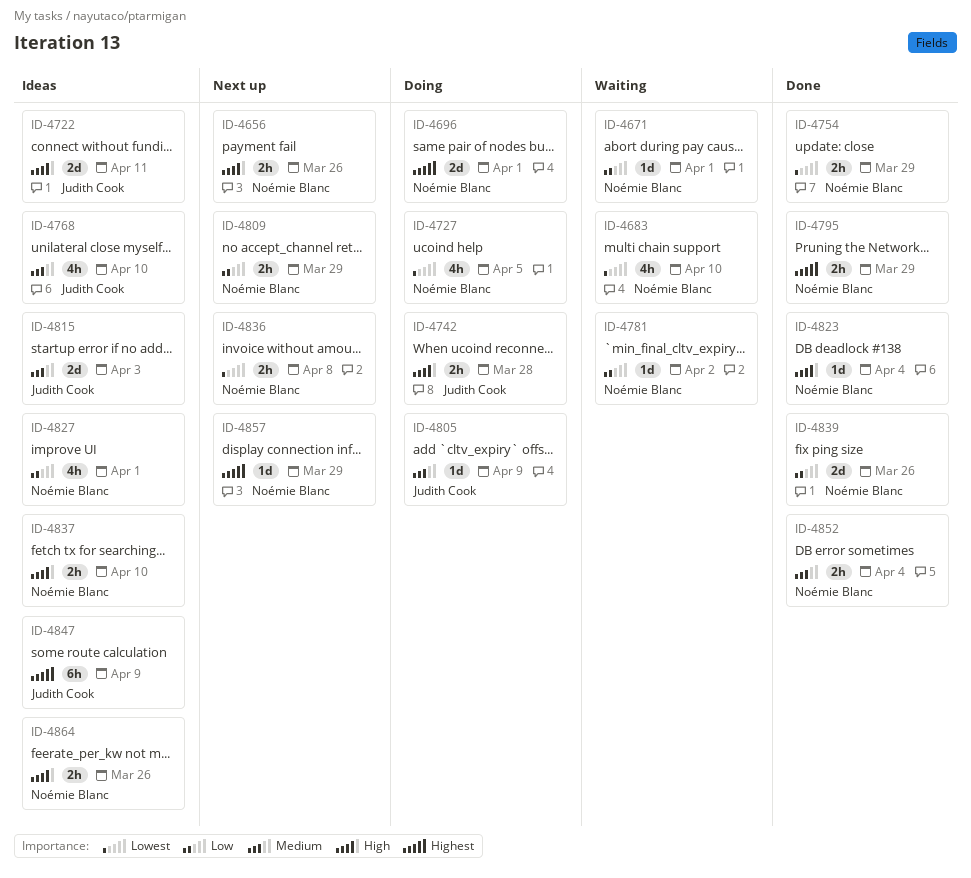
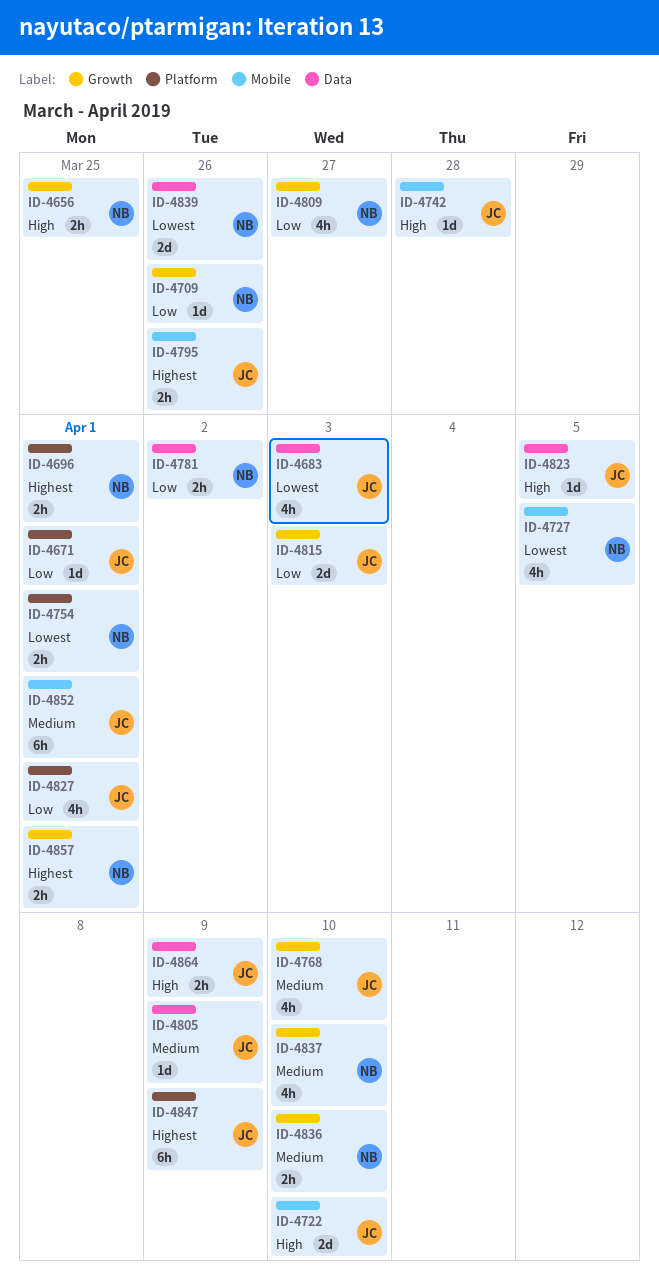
ID-4656, due: Mar 26 -> Mar 25
ID-4671, owner: Noémie Blanc -> Judith Cook
ID-4683, owner: Noémie Blanc -> Judith Cook
ID-4683, due: Apr 10 -> Apr 3
ID-4696, estimate: 2d -> 2h
ID-4709: none -> present
ID-4722, due: Apr 11 -> Apr 10
ID-4742, estimate: 2h -> 1d
ID-4754, due: Mar 29 -> Apr 1
ID-4781, estimate: 1d -> 2h
ID-4795, owner: Noémie Blanc -> Judith Cook
ID-4795, due: Mar 29 -> Mar 26
ID-4809, estimate: 2h -> 4h
ID-4809, due: Mar 29 -> Mar 27
ID-4815, priority: Medium -> Low
ID-4823, owner: Noémie Blanc -> Judith Cook
ID-4823, due: Apr 4 -> Apr 5
ID-4827, owner: Noémie Blanc -> Judith Cook
ID-4836, priority: Lowest -> Medium
ID-4836, due: Apr 8 -> Apr 10
ID-4837, priority: High -> Medium
ID-4837, estimate: 2h -> 4h
ID-4839, priority: Low -> Lowest
ID-4852, owner: Noémie Blanc -> Judith Cook
ID-4852, estimate: 2h -> 6h
ID-4852, due: Apr 4 -> Apr 1
ID-4857, estimate: 1d -> 2h
ID-4857, due: Mar 29 -> Apr 1
ID-4864, owner: Noémie Blanc -> Judith Cook
ID-4864, due: Mar 26 -> Apr 9

